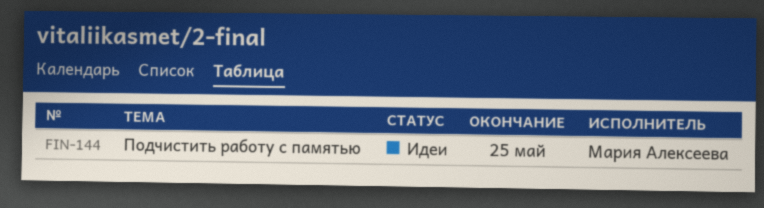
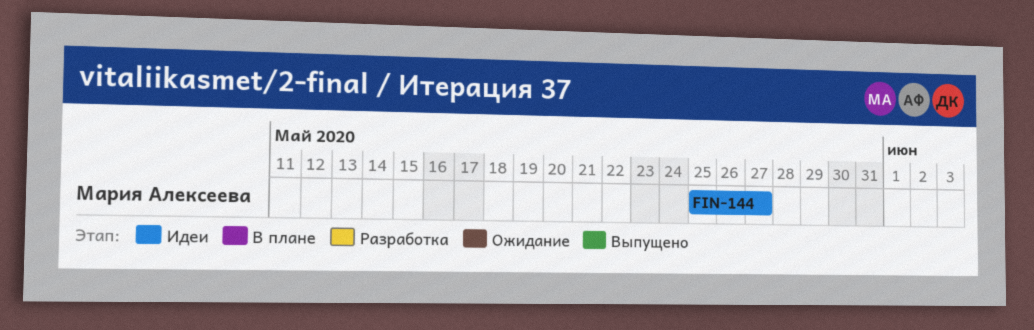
FIN-144, due: May 25 -> May 27

